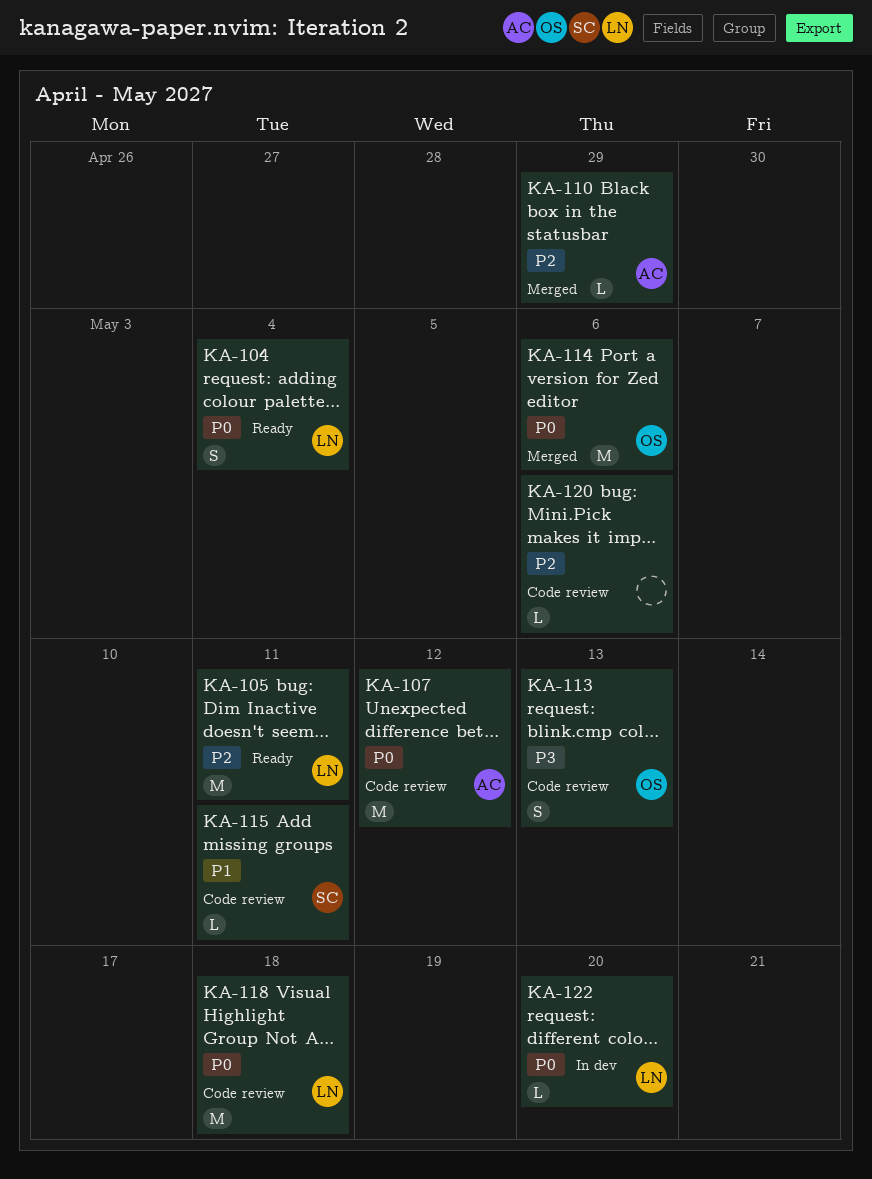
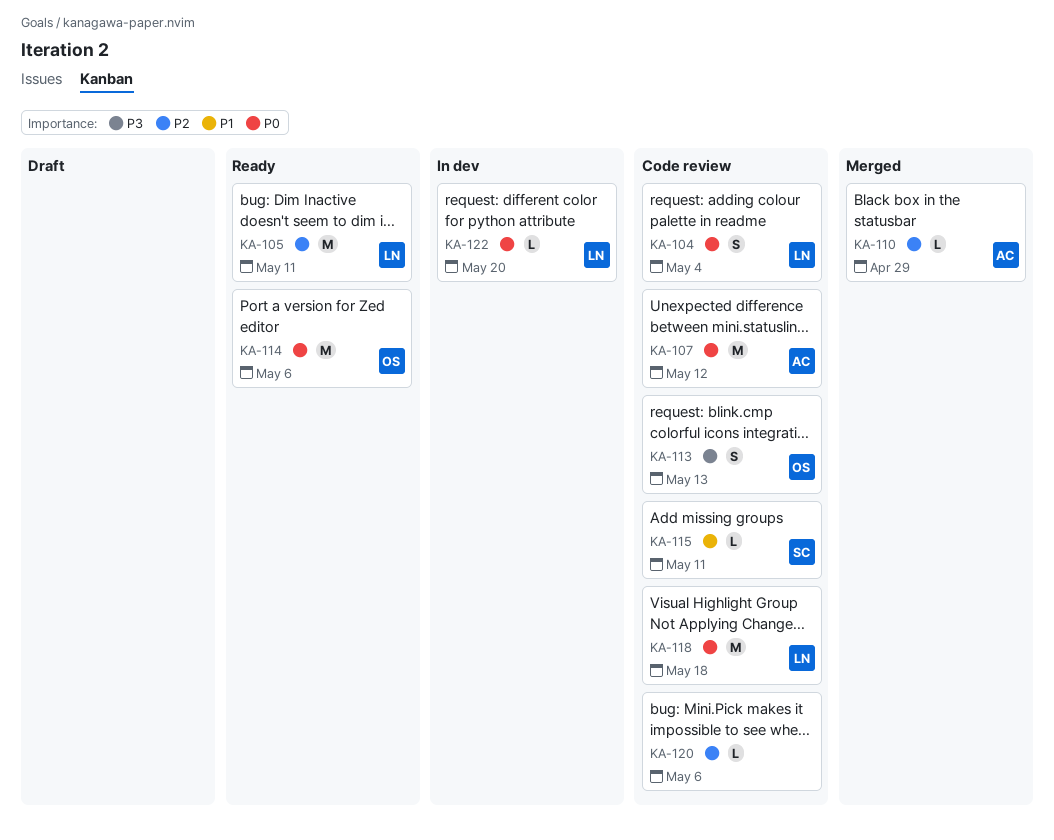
KA-104, status: Ready -> Code review
KA-114, status: Merged -> Ready

